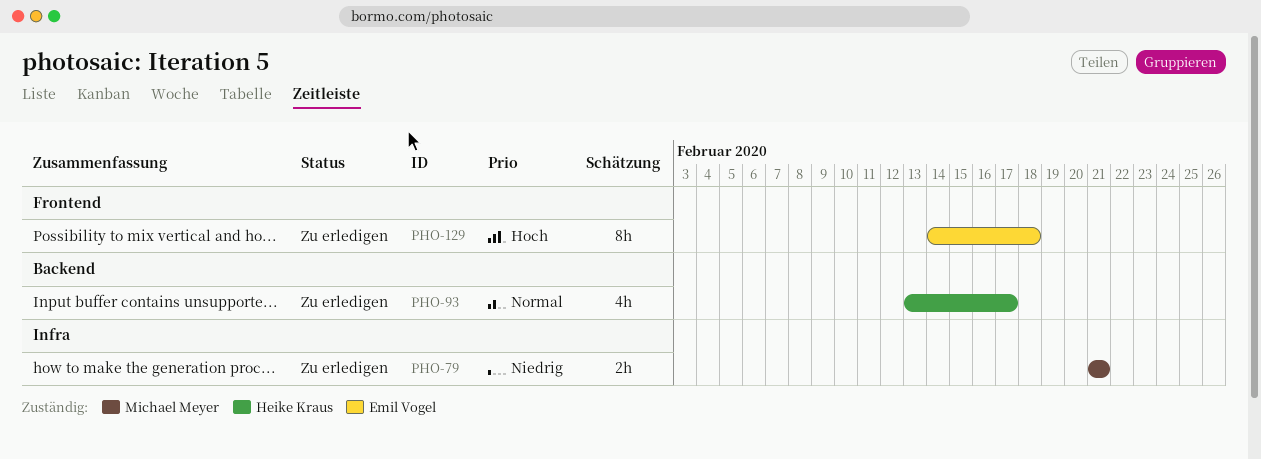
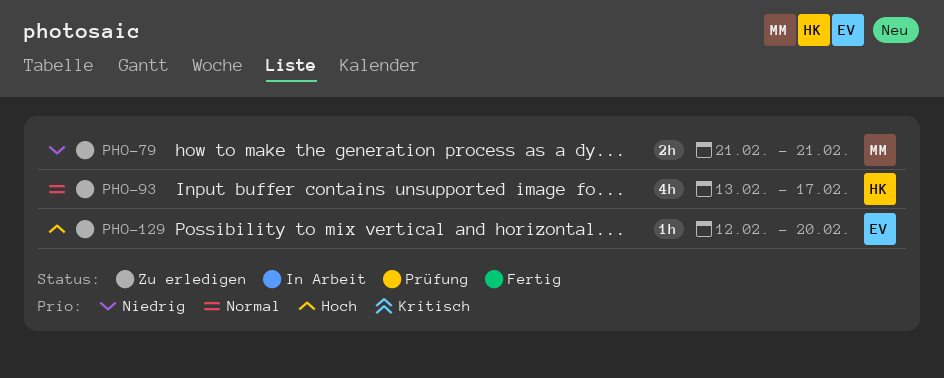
PHO-129, estimate: 8h -> 1h
PHO-129, start: Feb 14 -> Feb 12
PHO-129, due: Feb 18 -> Feb 20

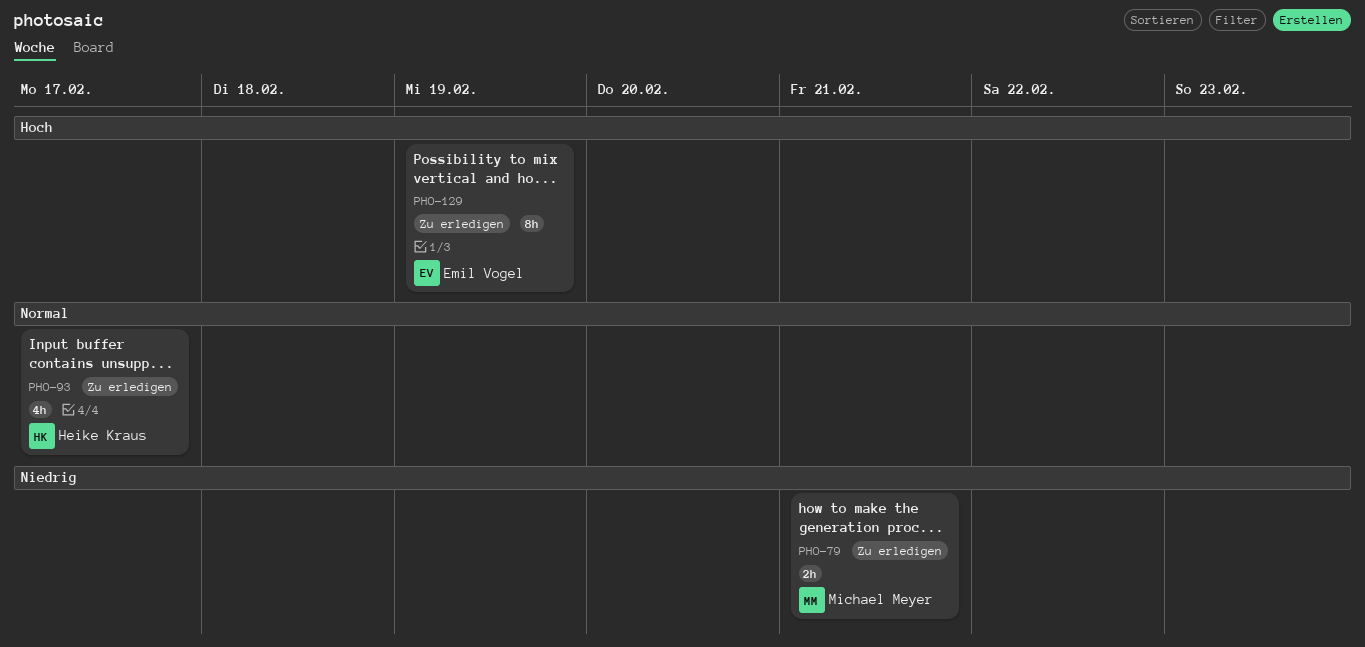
PHO-129, estimate: 1h -> 8h
PHO-129, due: Feb 20 -> Feb 19

